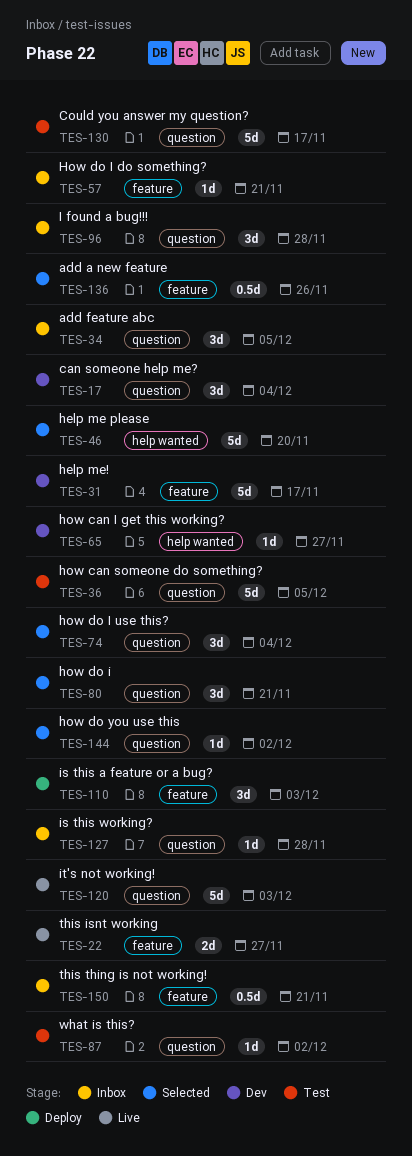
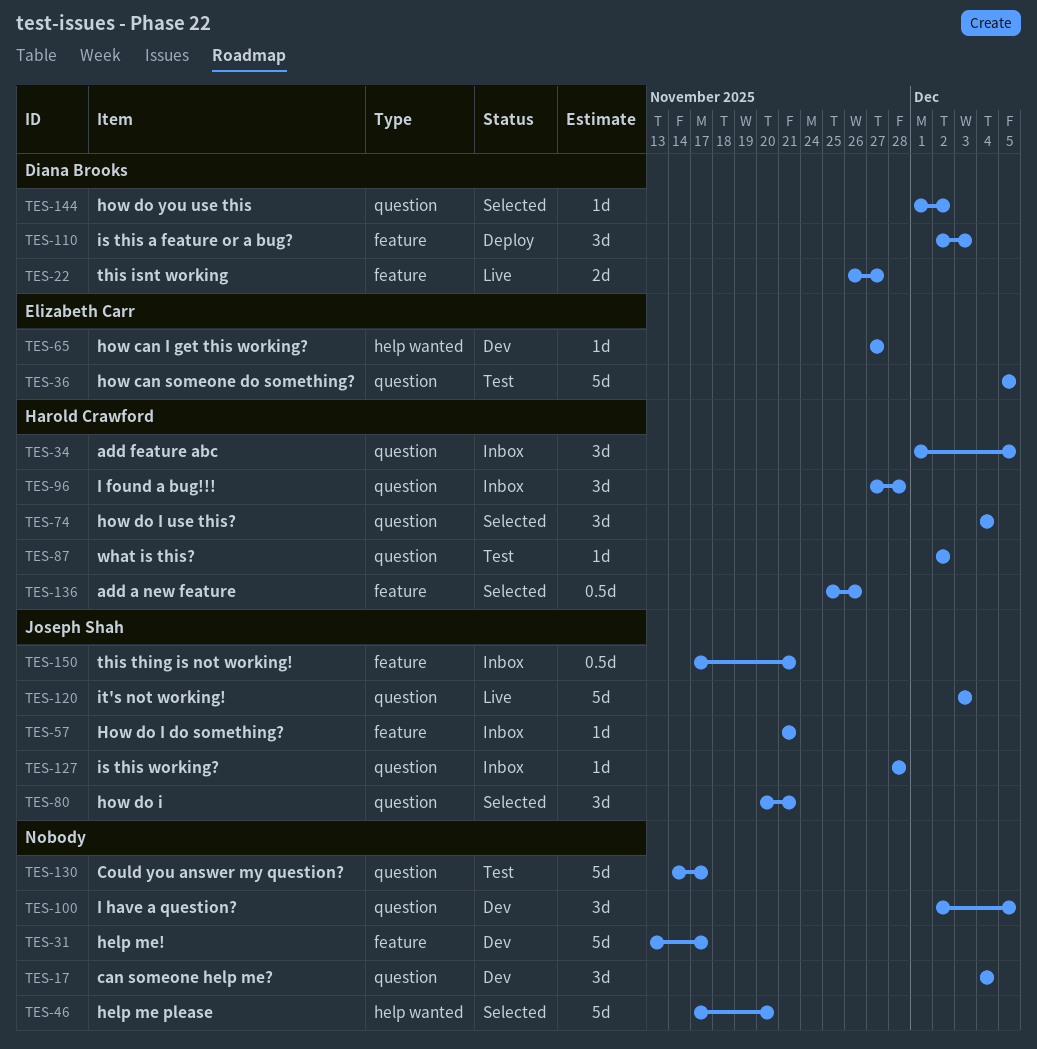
TES-100: none -> present

